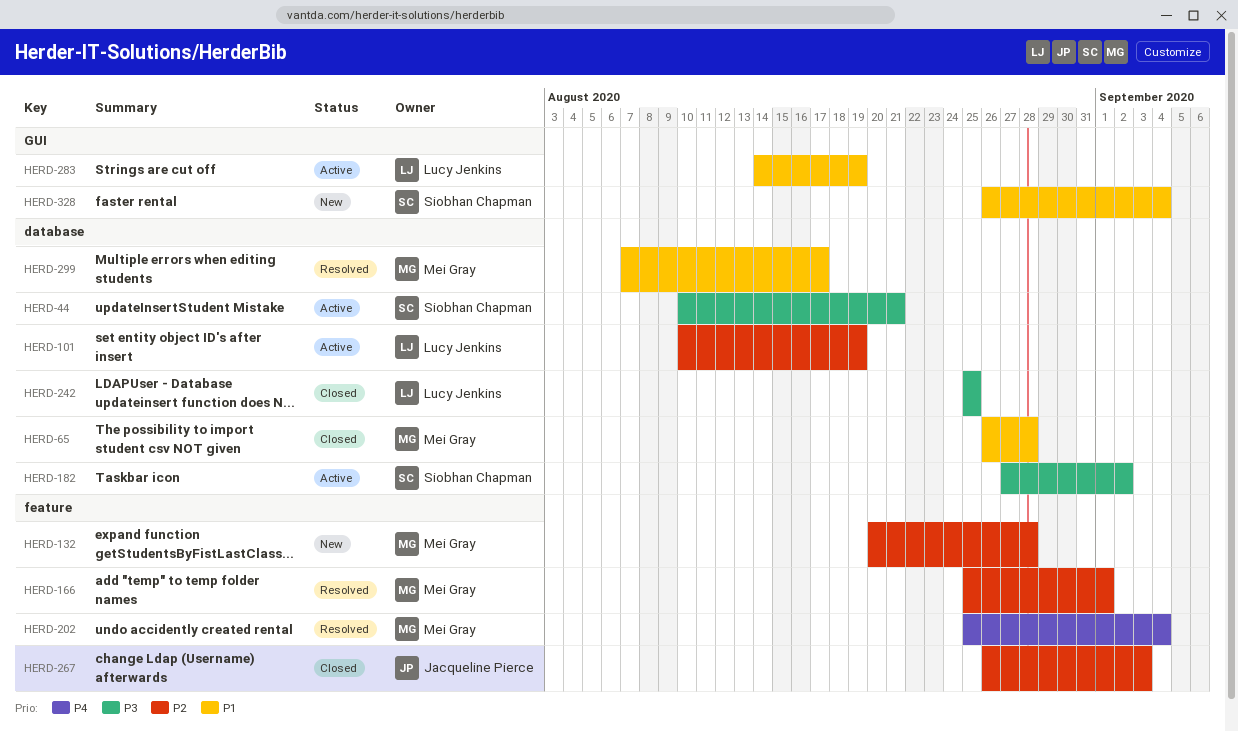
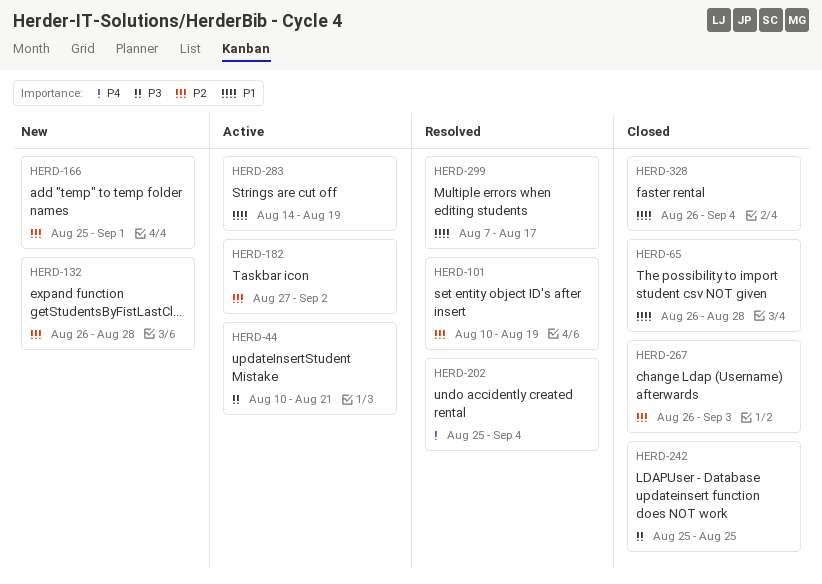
HERD-101, status: Active -> Resolved
HERD-132, start: Aug 20 -> Aug 26
HERD-166, status: Resolved -> New
HERD-182, priority: P3 -> P2
HERD-328, status: New -> Closed

